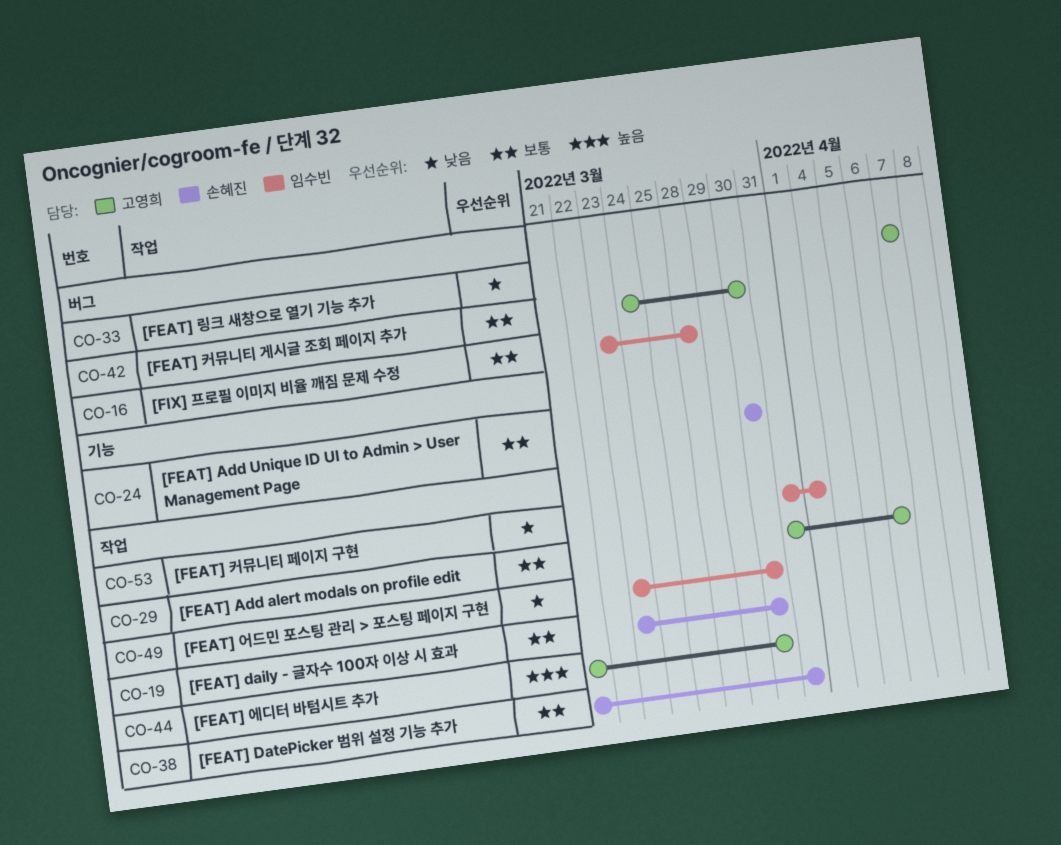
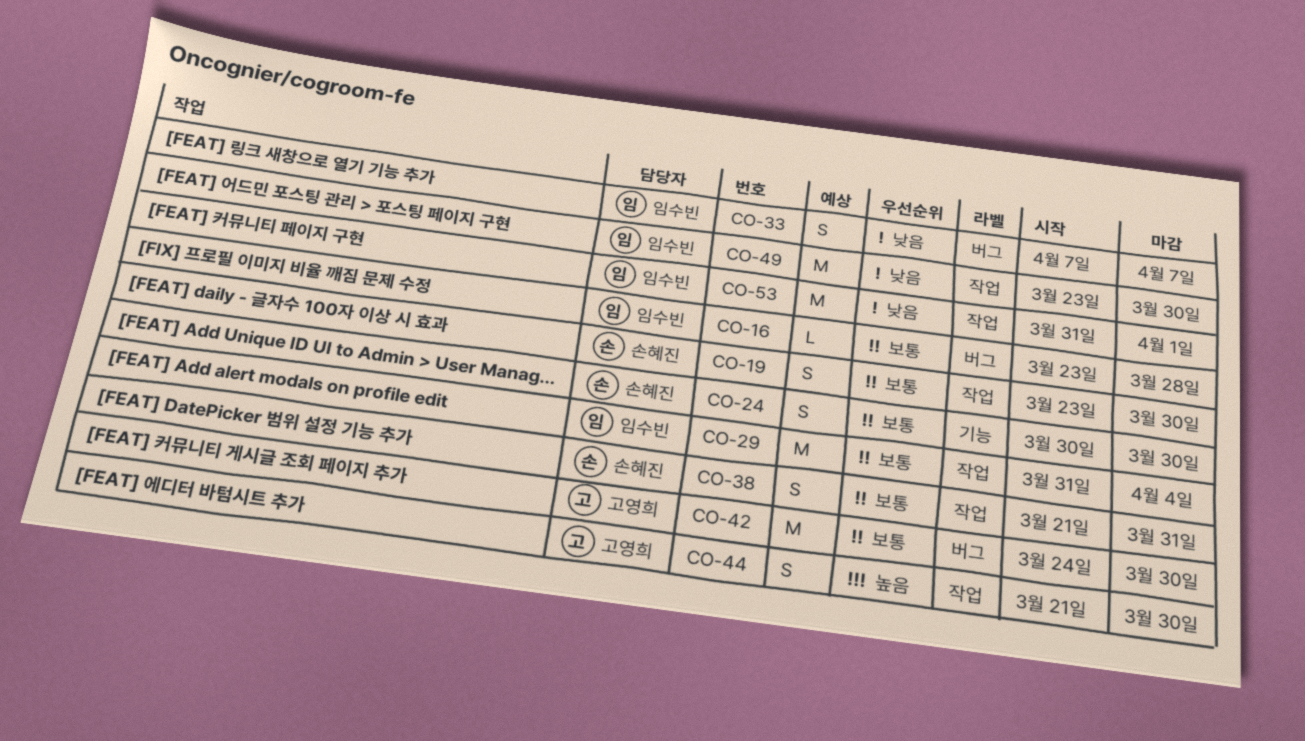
CO-29, owner: 고영희 -> 임수빈
CO-29, due: Apr 6 -> Apr 4
CO-33, owner: 고영희 -> 임수빈

